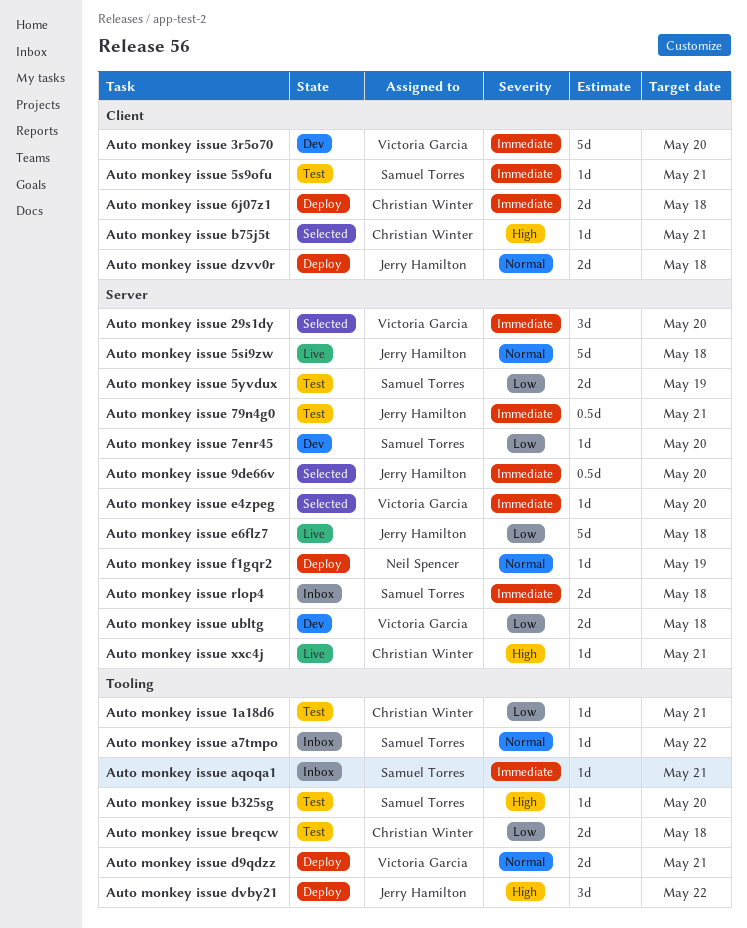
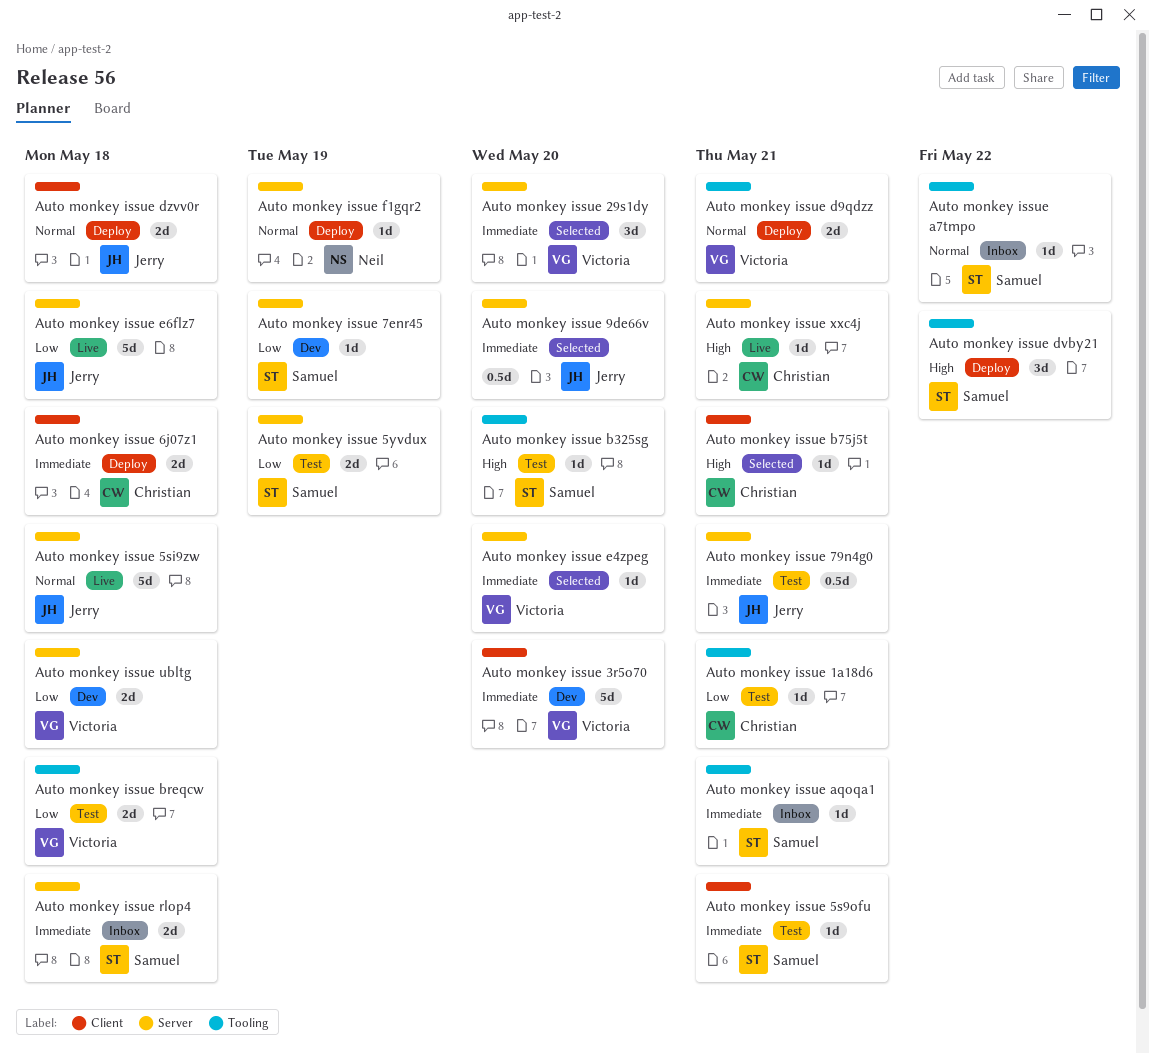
Auto monkey issue 7enr45, due: May 20 -> May 19
Auto monkey issue breqcw, owner: Christian Winter -> Victoria Garcia
Auto monkey issue dvby21, owner: Jerry Hamilton -> Samuel Torres

